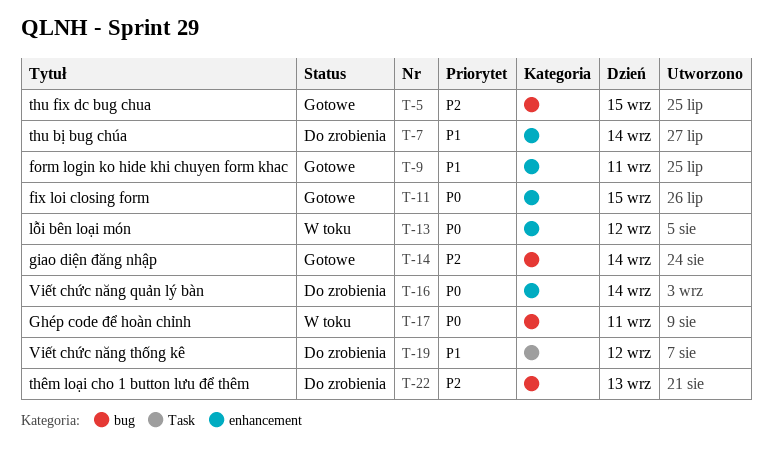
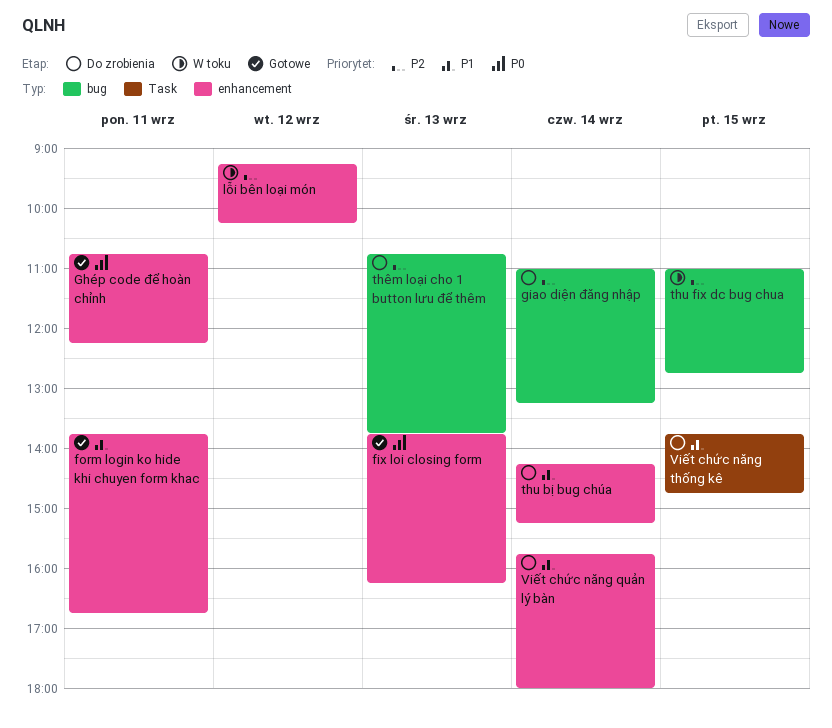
fix loi closing form, day: Sep 15 -> Sep 13
Ghép code để hoàn chỉnh, status: W toku -> Gotowe
Ghép code để hoàn chỉnh, label: bug -> enhancement
giao diện đăng nhập, status: Gotowe -> Do zrobienia
lỗi bên loại món, priority: P0 -> P2
thu fix dc bug chua, status: Gotowe -> W toku
Viết chức năng quản lý bàn, priority: P0 -> P1
Viết chức năng thống kê, day: Sep 12 -> Sep 15

